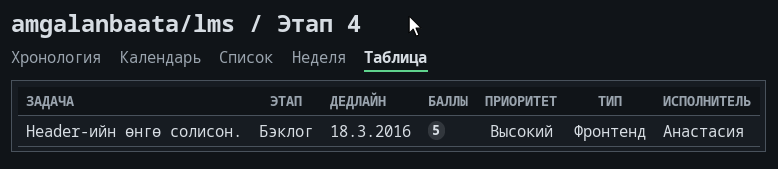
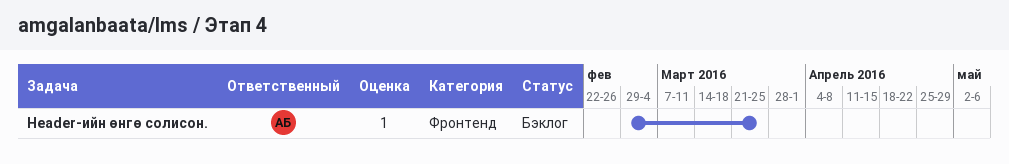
Header-ийн өнгө солисон., estimate: 5 -> 1
Header-ийн өнгө солисон., due: Mar 18 -> Mar 25

